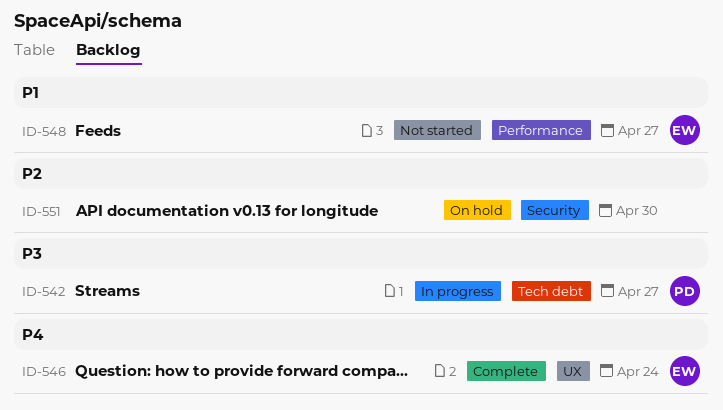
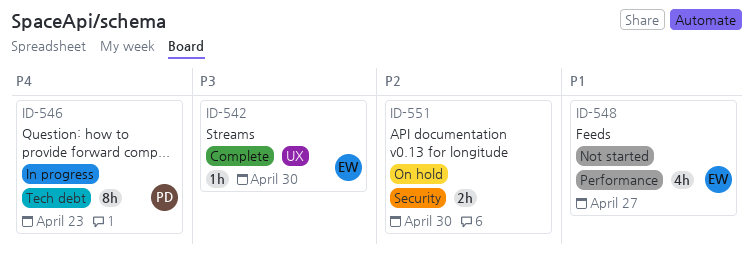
ID-542, status: In progress -> Complete
ID-542, owner: PD -> EW
ID-542, label: Tech debt -> UX
ID-542, due: Apr 27 -> Apr 30
ID-546, status: Complete -> In progress
ID-546, owner: EW -> PD
ID-546, label: UX -> Tech debt
ID-546, due: Apr 24 -> Apr 23

